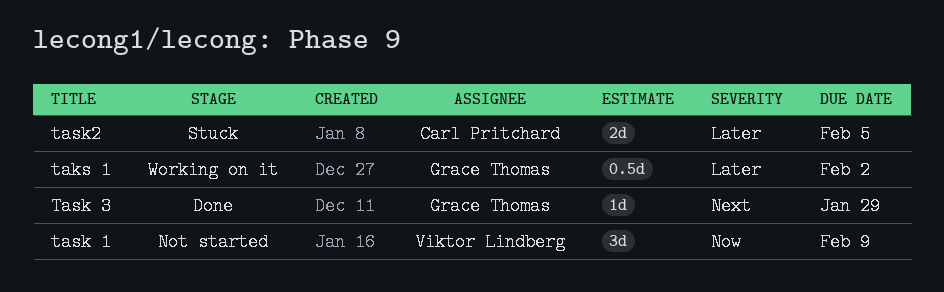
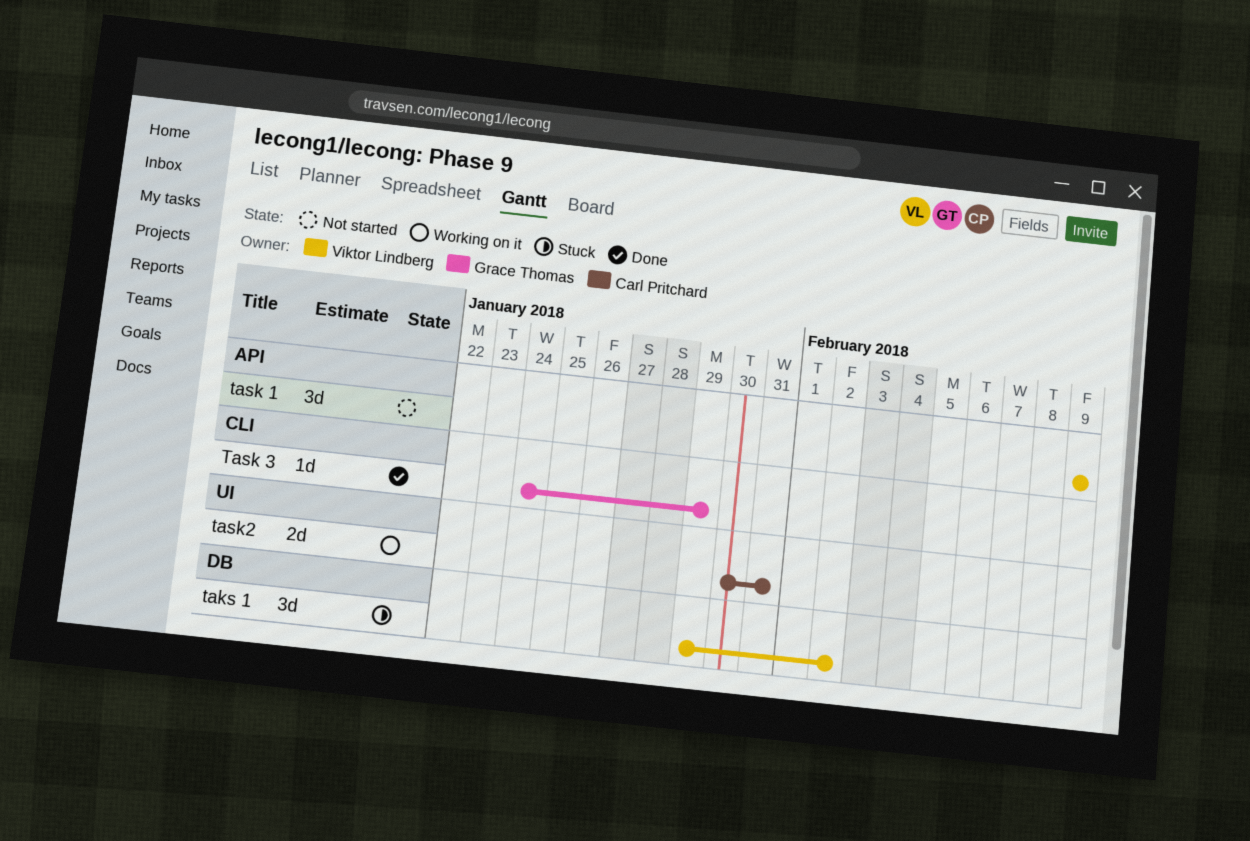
taks 1, status: Working on it -> Stuck
taks 1, owner: Grace Thomas -> Viktor Lindberg
taks 1, estimate: 0.5d -> 3d
task2, status: Stuck -> Working on it
task2, due: Feb 5 -> Jan 31

